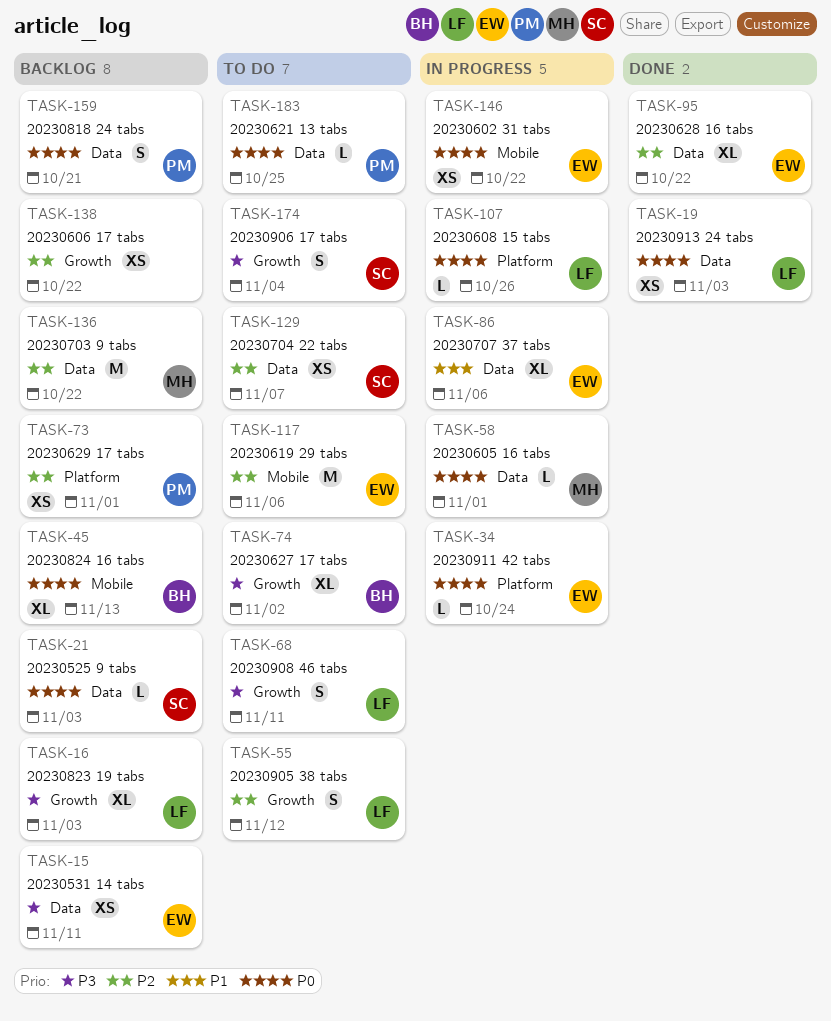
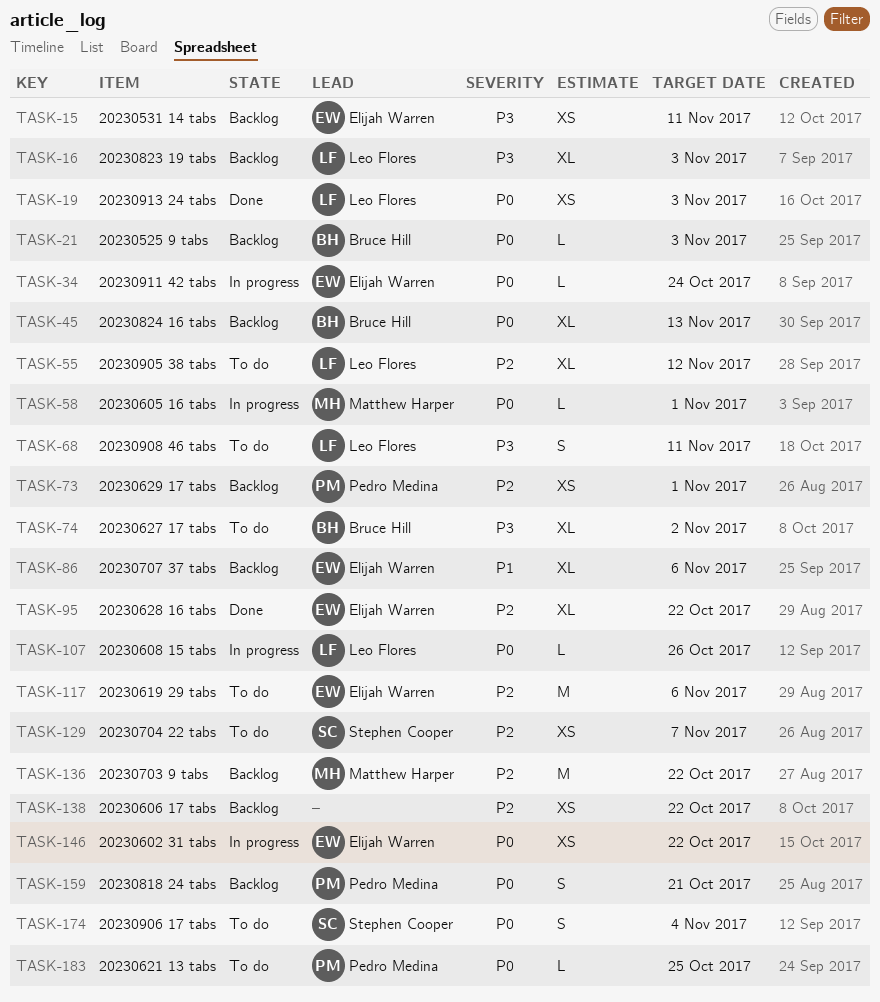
TASK-21, owner: Stephen Cooper -> Bruce Hill
TASK-55, estimate: S -> XL
TASK-86, status: In progress -> Backlog
TASK-174, priority: P3 -> P0

